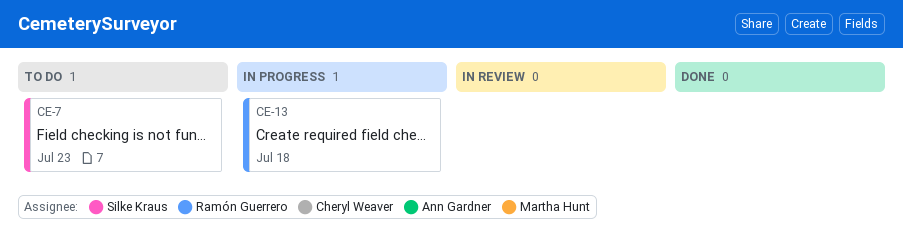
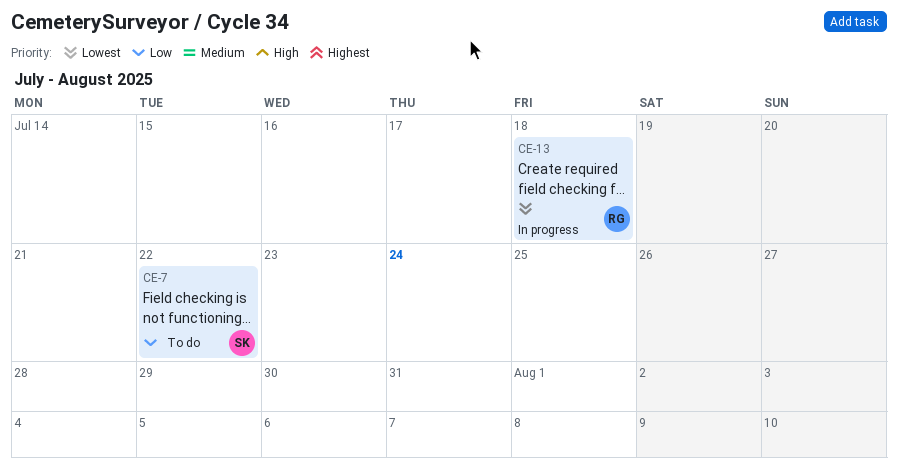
CE-7, due: Jul 23 -> Jul 22

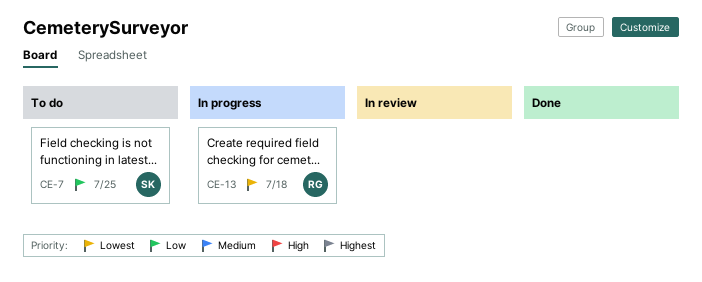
CE-7, due: Jul 22 -> Jul 25

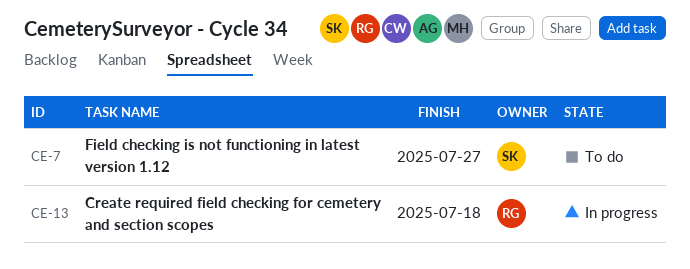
CE-7, due: Jul 25 -> Jul 27

